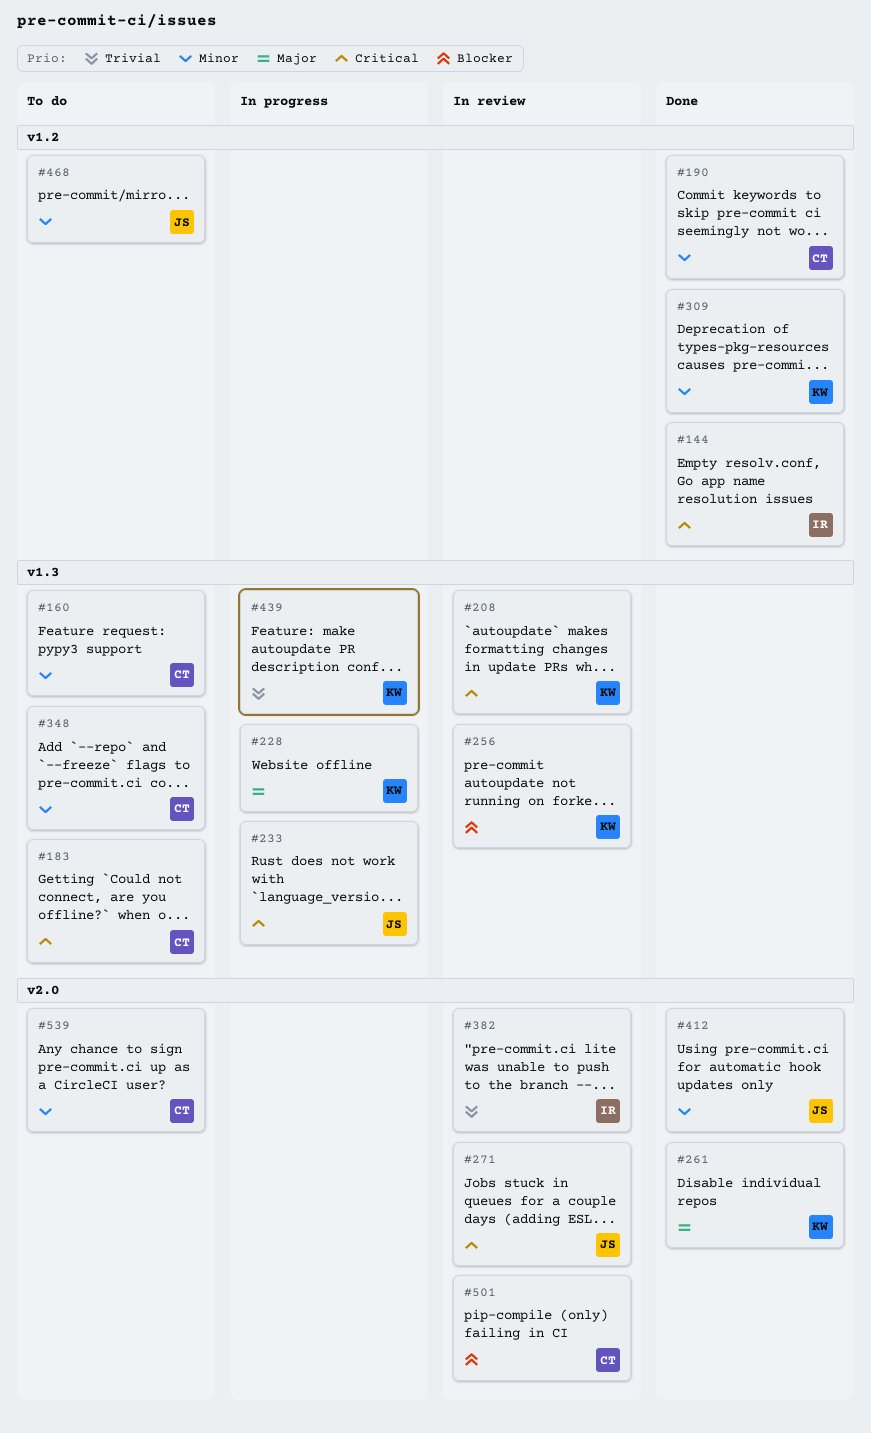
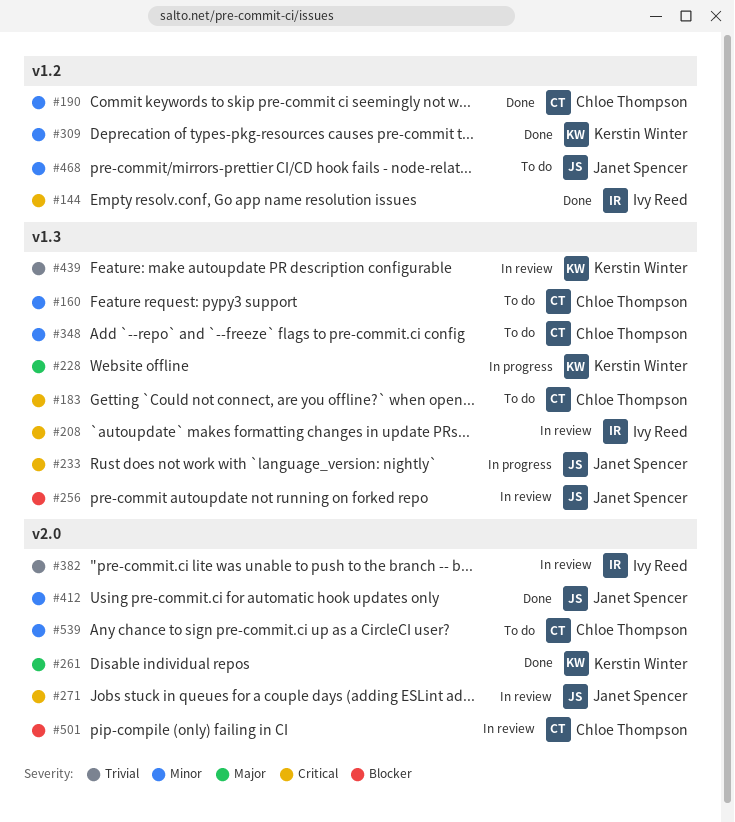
#208, owner: Kerstin Winter -> Ivy Reed
#256, owner: Kerstin Winter -> Janet Spencer
#439, status: In progress -> In review

